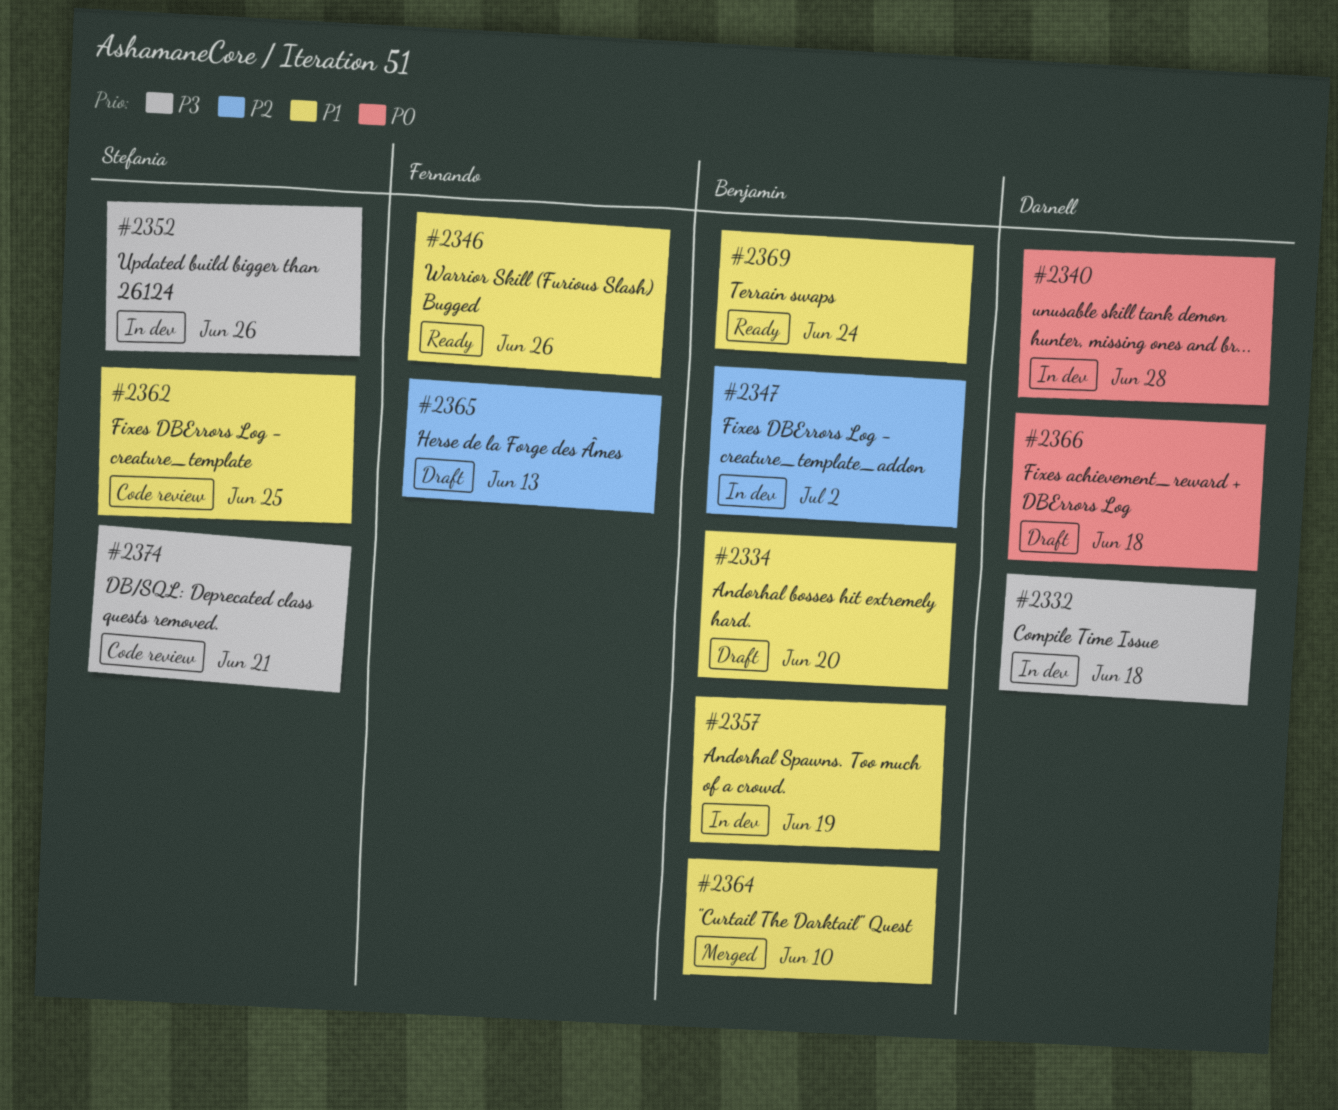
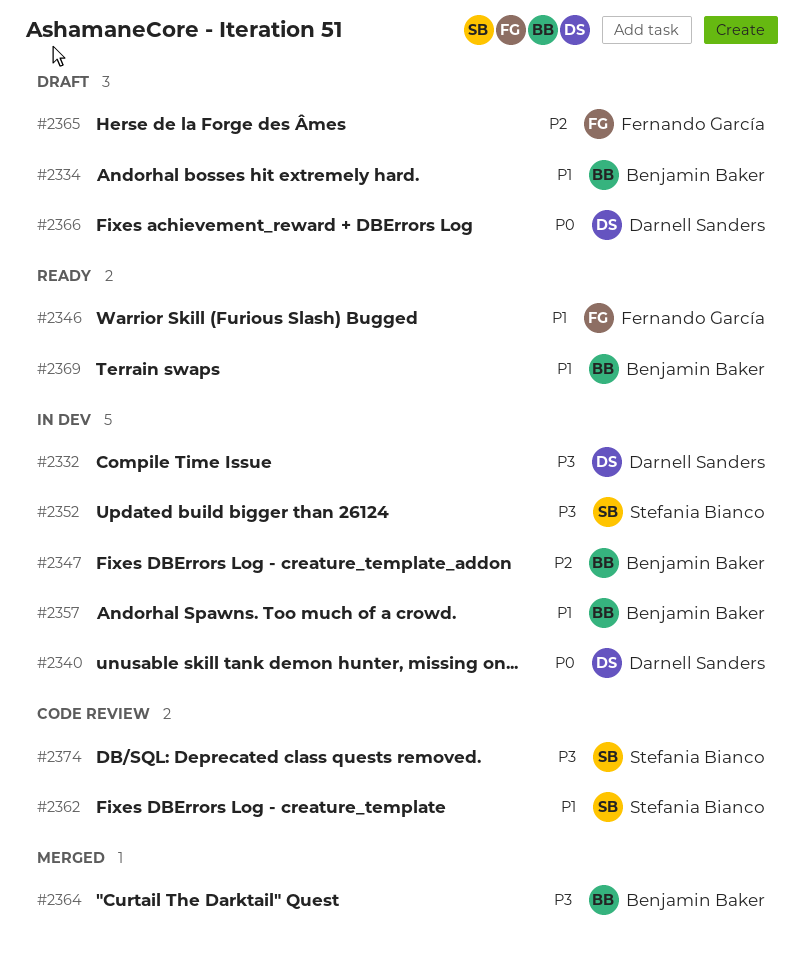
#2364, priority: P1 -> P3

